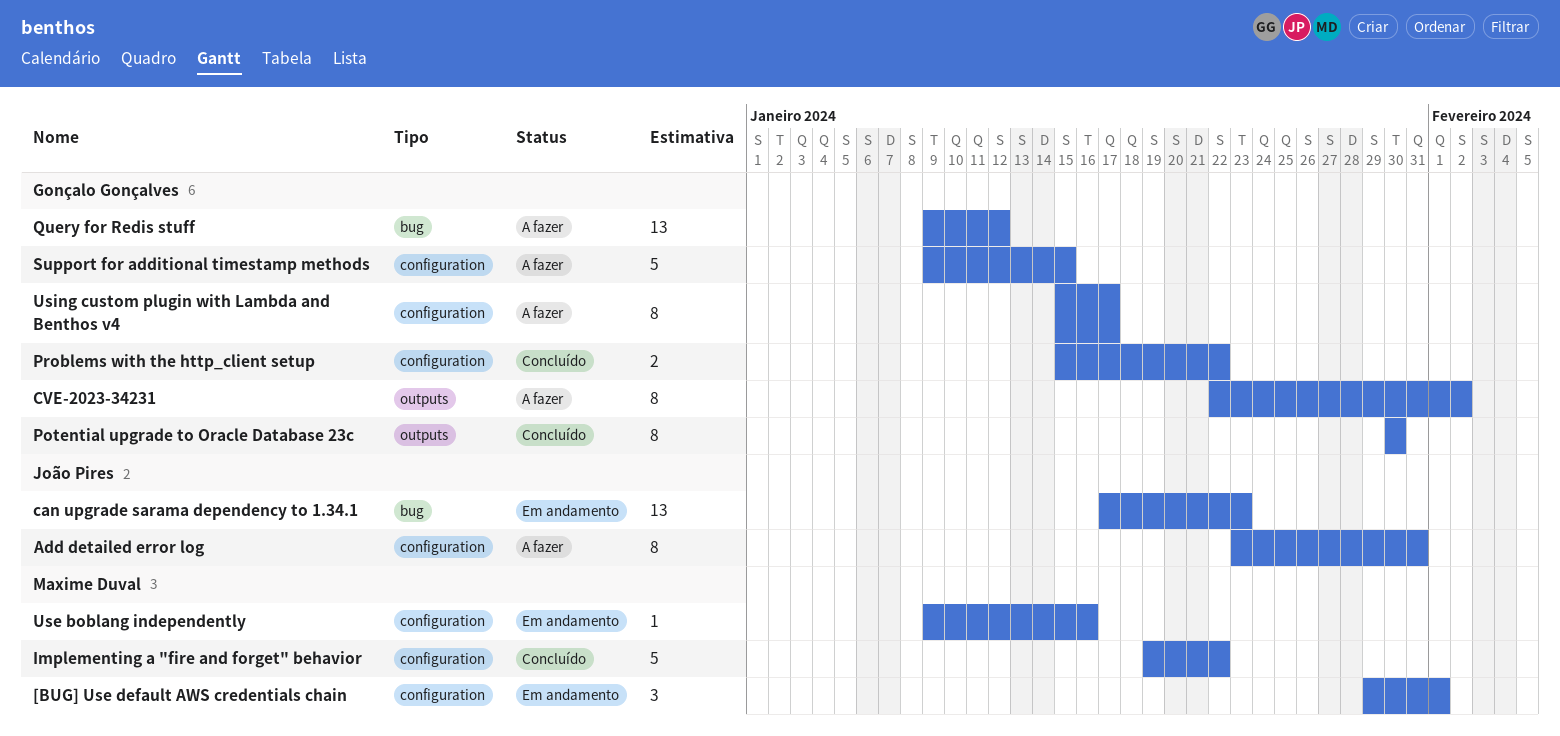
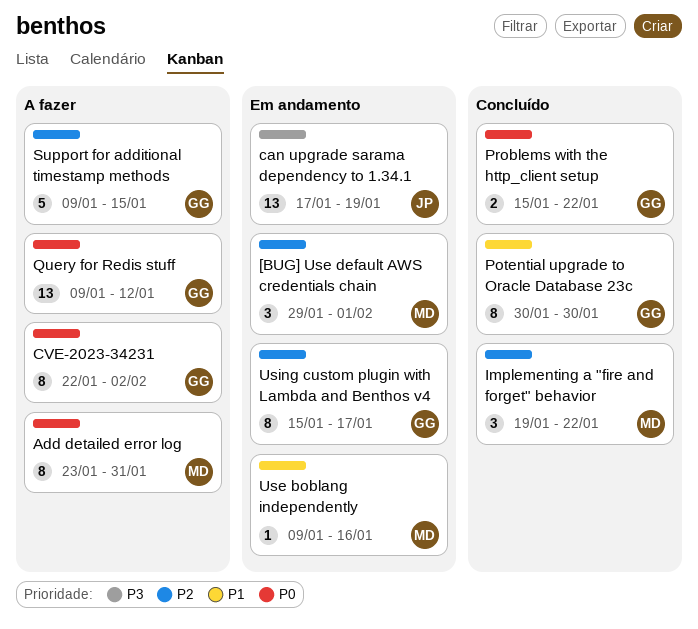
Add detailed error log, owner: João Pires -> Maxime Duval
can upgrade sarama dependency to 1.34.1, due: Jan 23 -> Jan 19
Implementing a "fire and forget" behavior, estimate: 5 -> 3
Using custom plugin with Lambda and Benthos v4, status: A fazer -> Em andamento

